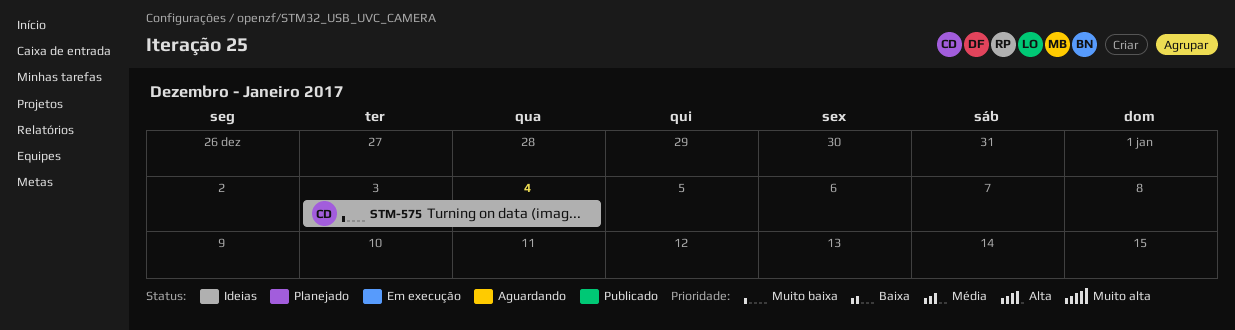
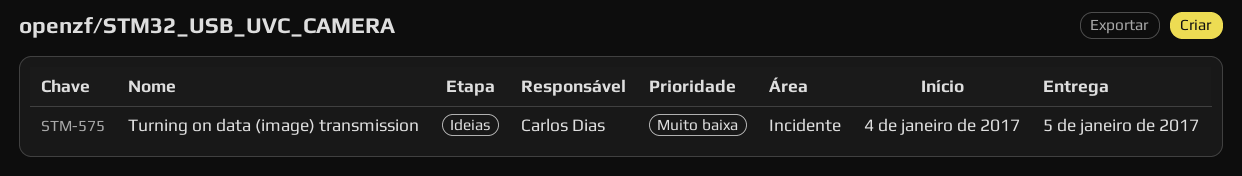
STM-575, start: Jan 3 -> Jan 4
STM-575, due: Jan 4 -> Jan 5

